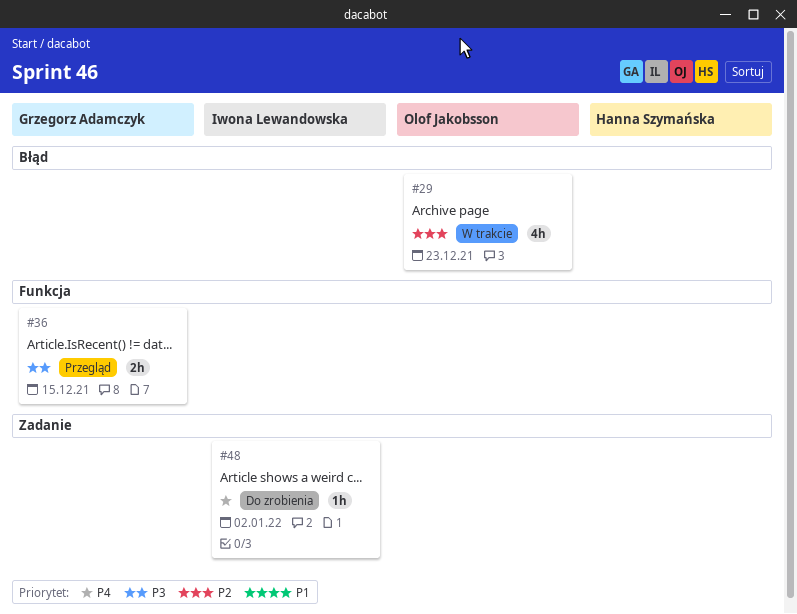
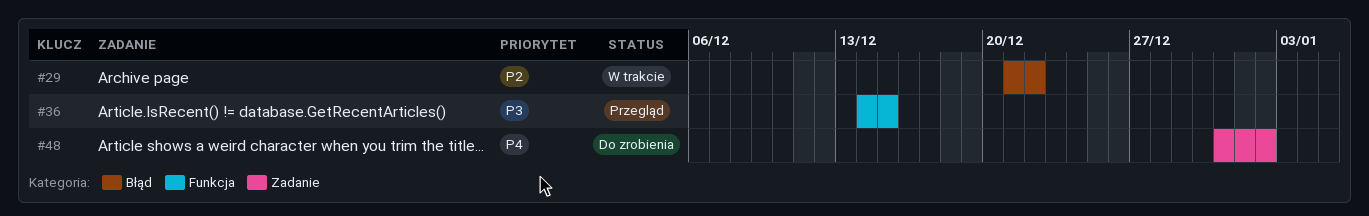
#29, due: Dec 23 -> Dec 22

